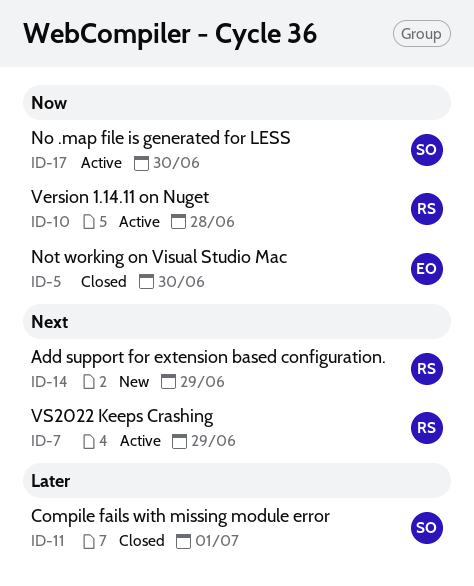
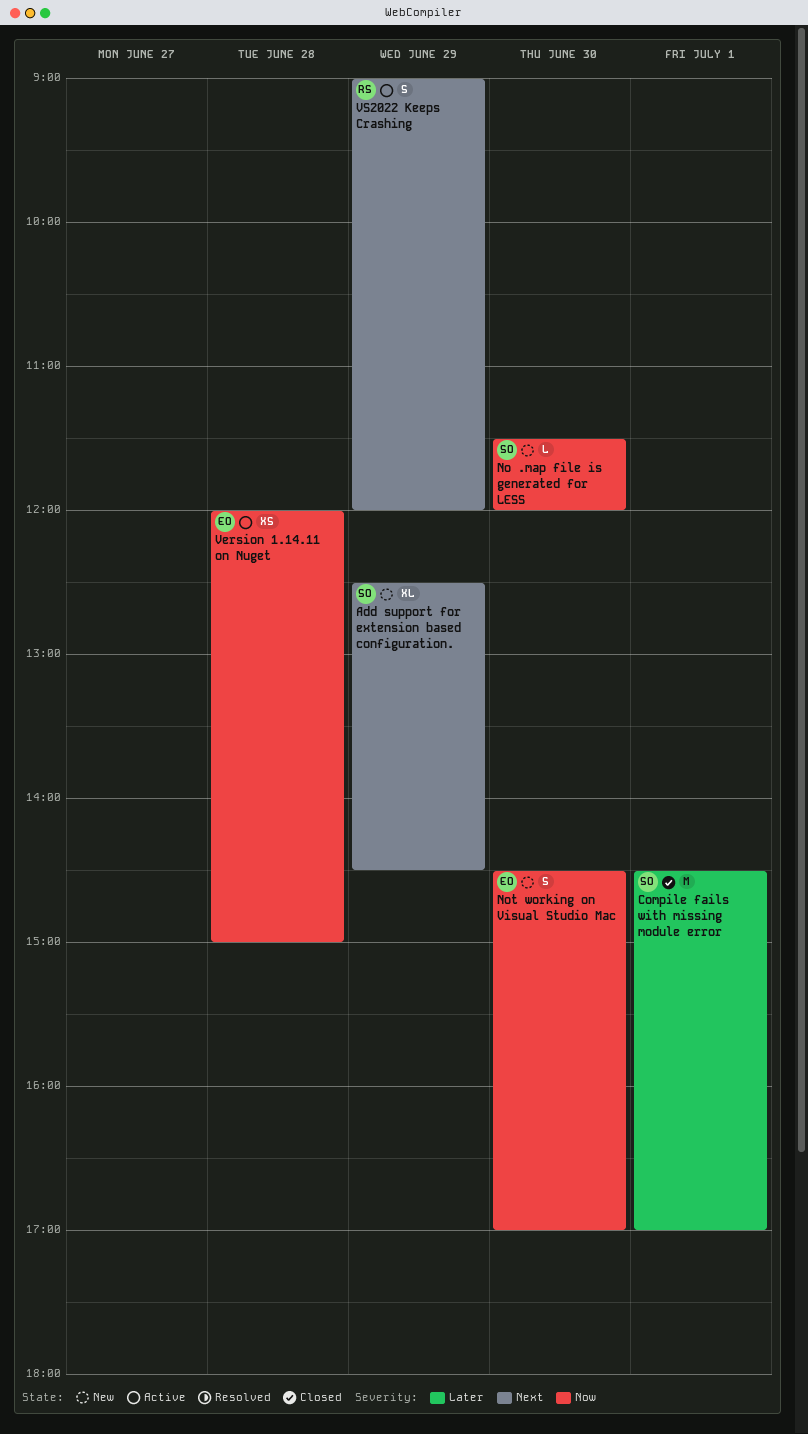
Add support for extension based configuration., owner: RS -> SO
No .map file is generated for LESS, status: Active -> New
Not working on Visual Studio Mac, status: Closed -> New
Version 1.14.11 on Nuget, owner: RS -> EO

